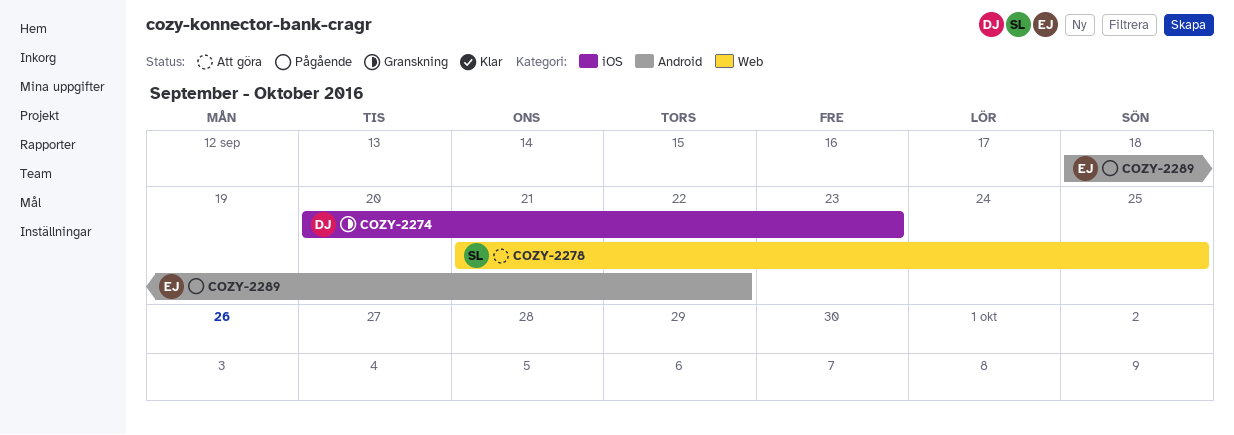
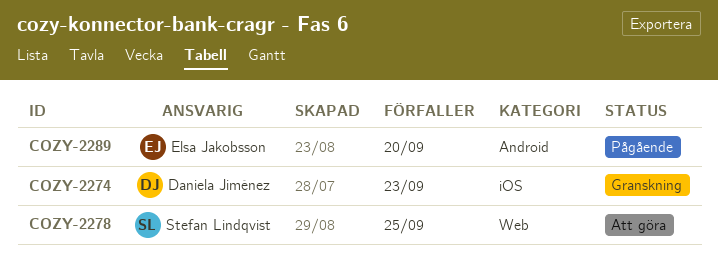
COZY-2289, due: Sep 22 -> Sep 20

